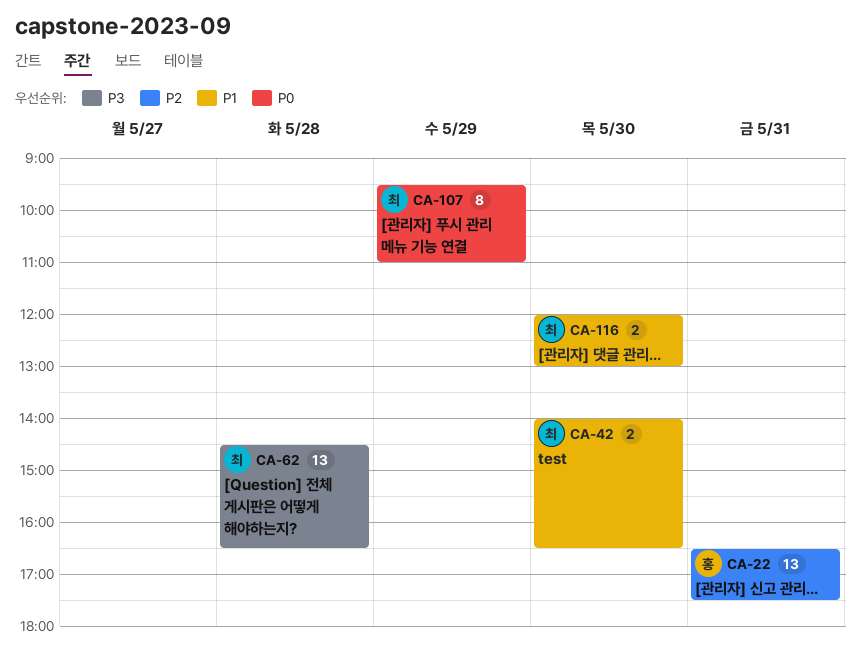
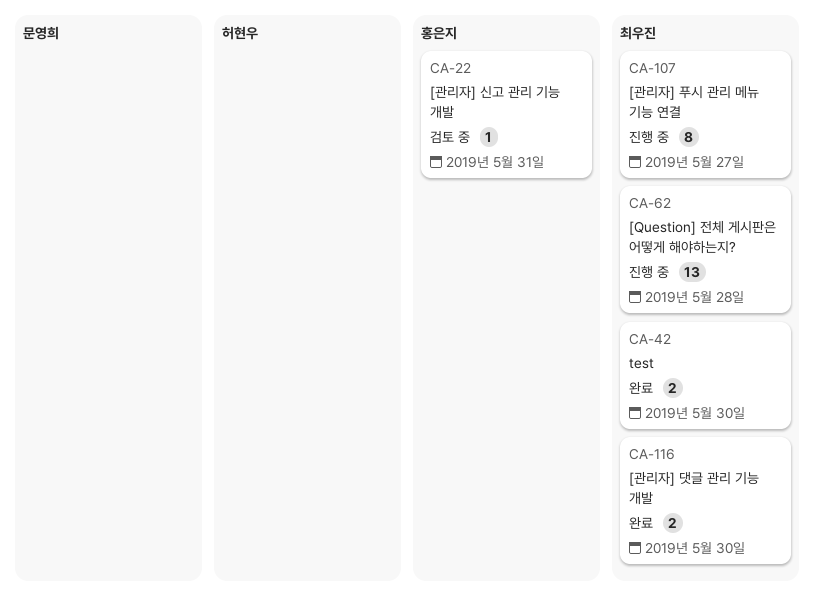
CA-22, estimate: 13 -> 1
CA-107, day: May 29 -> May 27

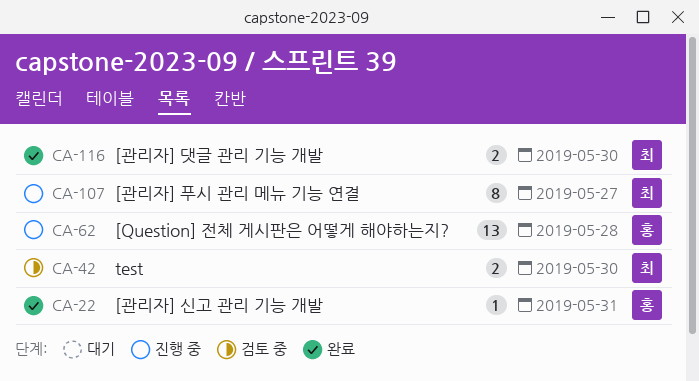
CA-22, status: 검토 중 -> 완료
CA-42, status: 완료 -> 검토 중
CA-62, owner: 최우진 -> 홍은지

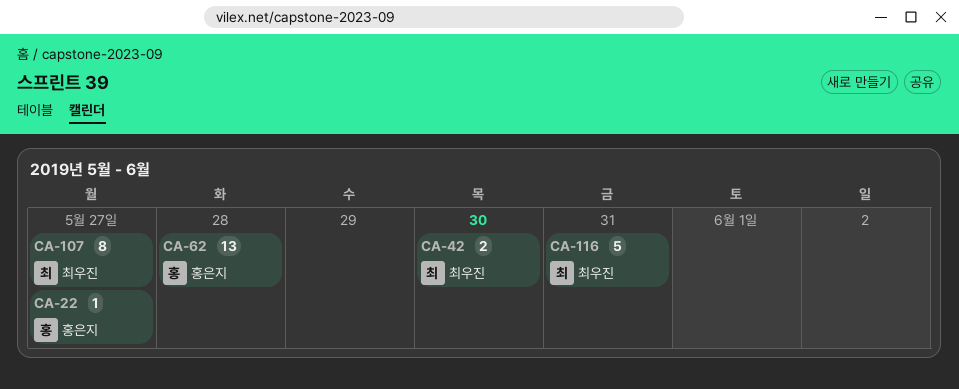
CA-22, day: May 31 -> May 27
CA-116, estimate: 2 -> 5
CA-116, day: May 30 -> May 31

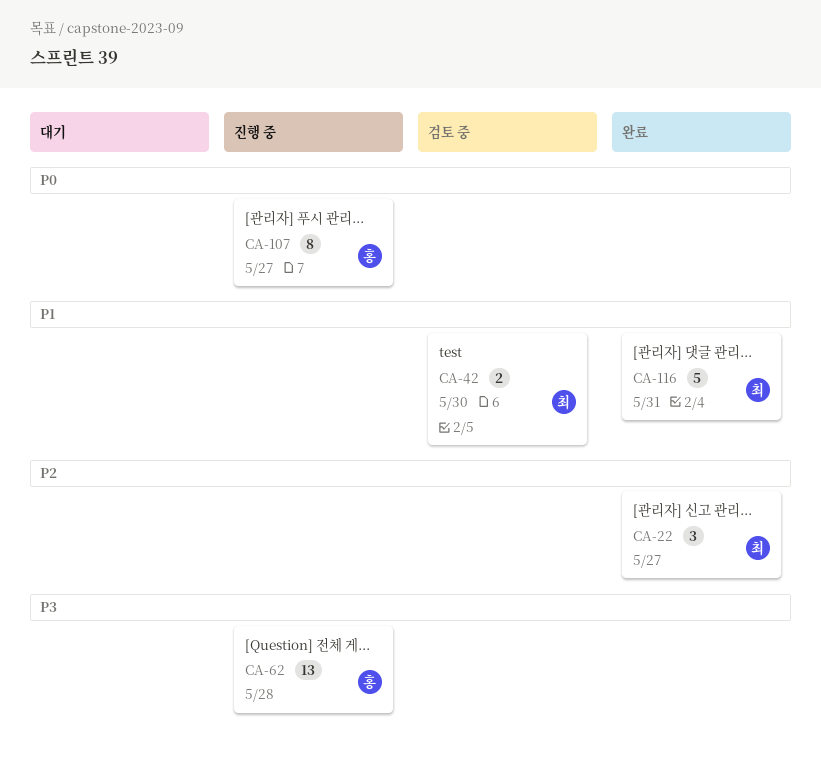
CA-22, owner: 홍은지 -> 최우진
CA-22, estimate: 1 -> 3
CA-107, owner: 최우진 -> 홍은지

